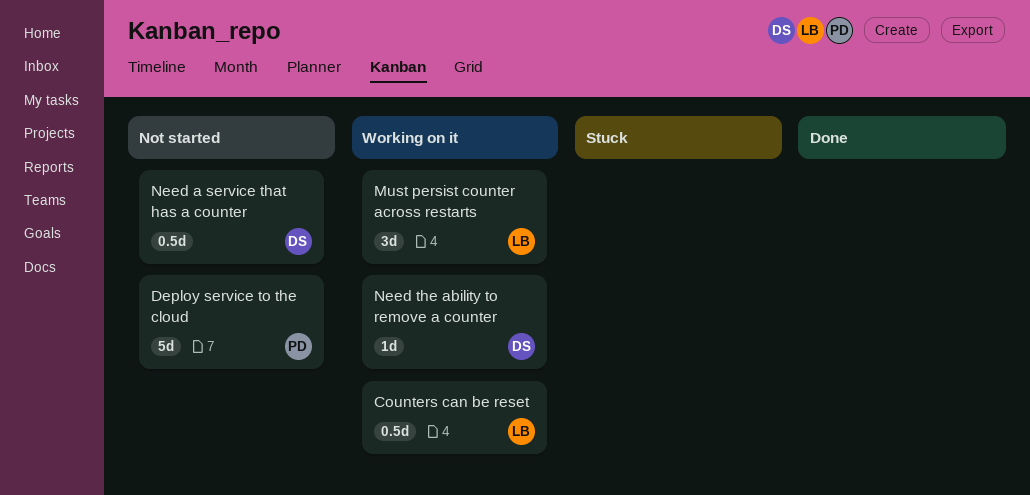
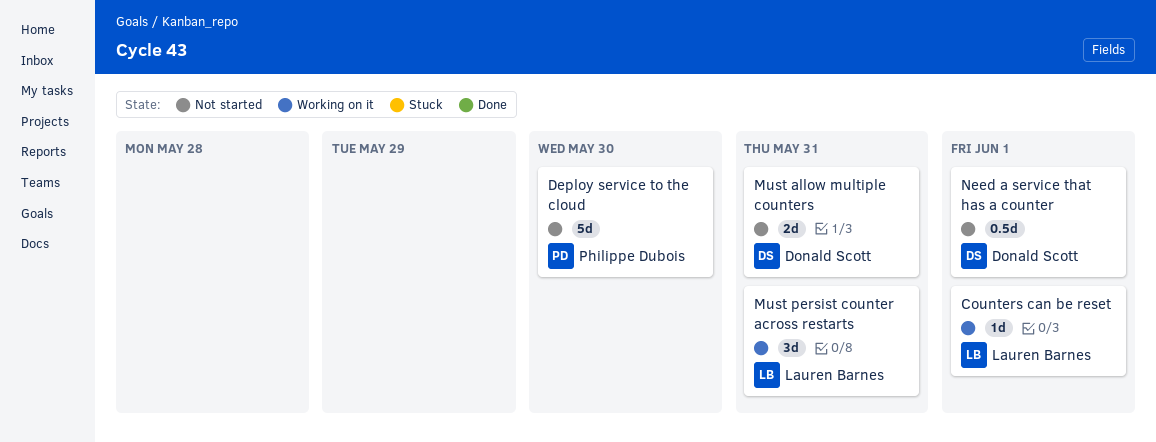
Counters can be reset, estimate: 0.5d -> 1d
Must allow multiple counters: none -> present
Need the ability to remove a counter: present -> none

